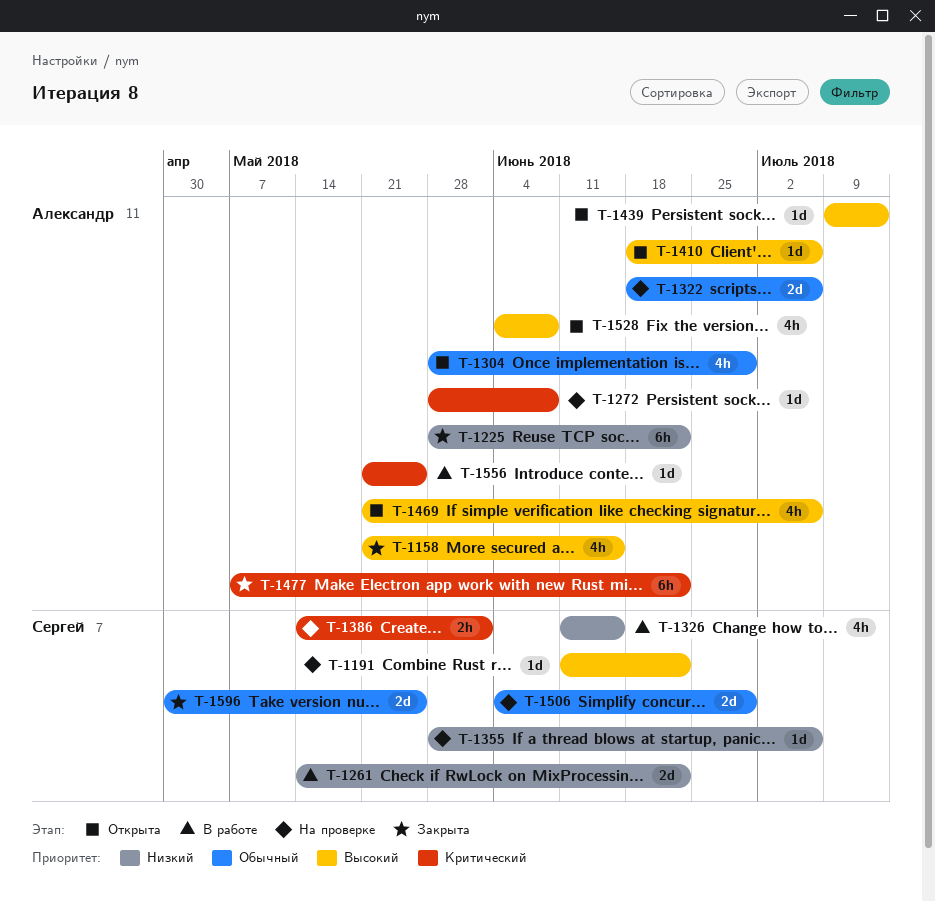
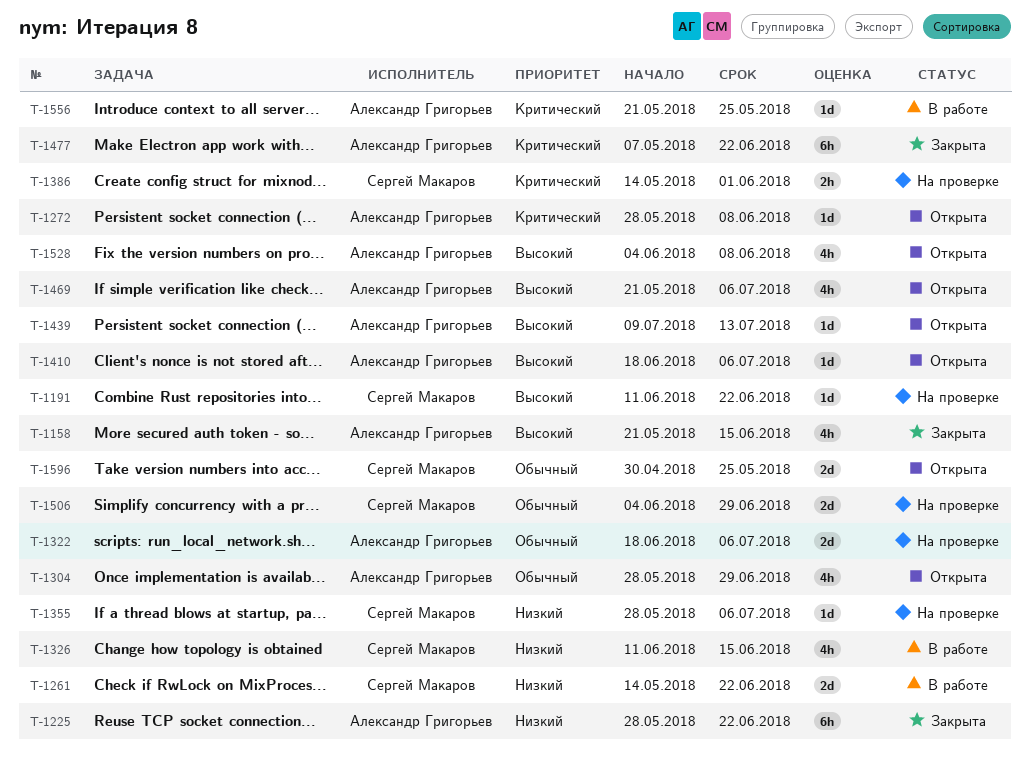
T-1272, status: На проверке -> Открыта
T-1596, status: Закрыта -> Открыта

